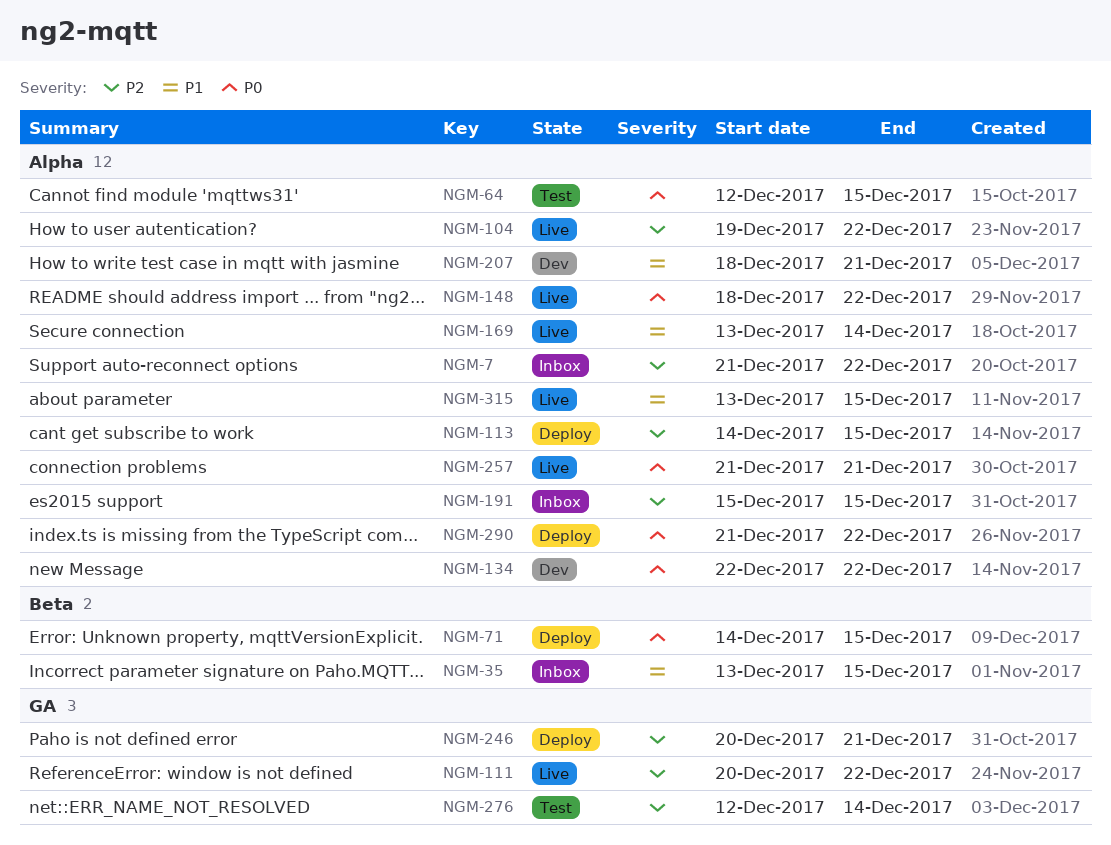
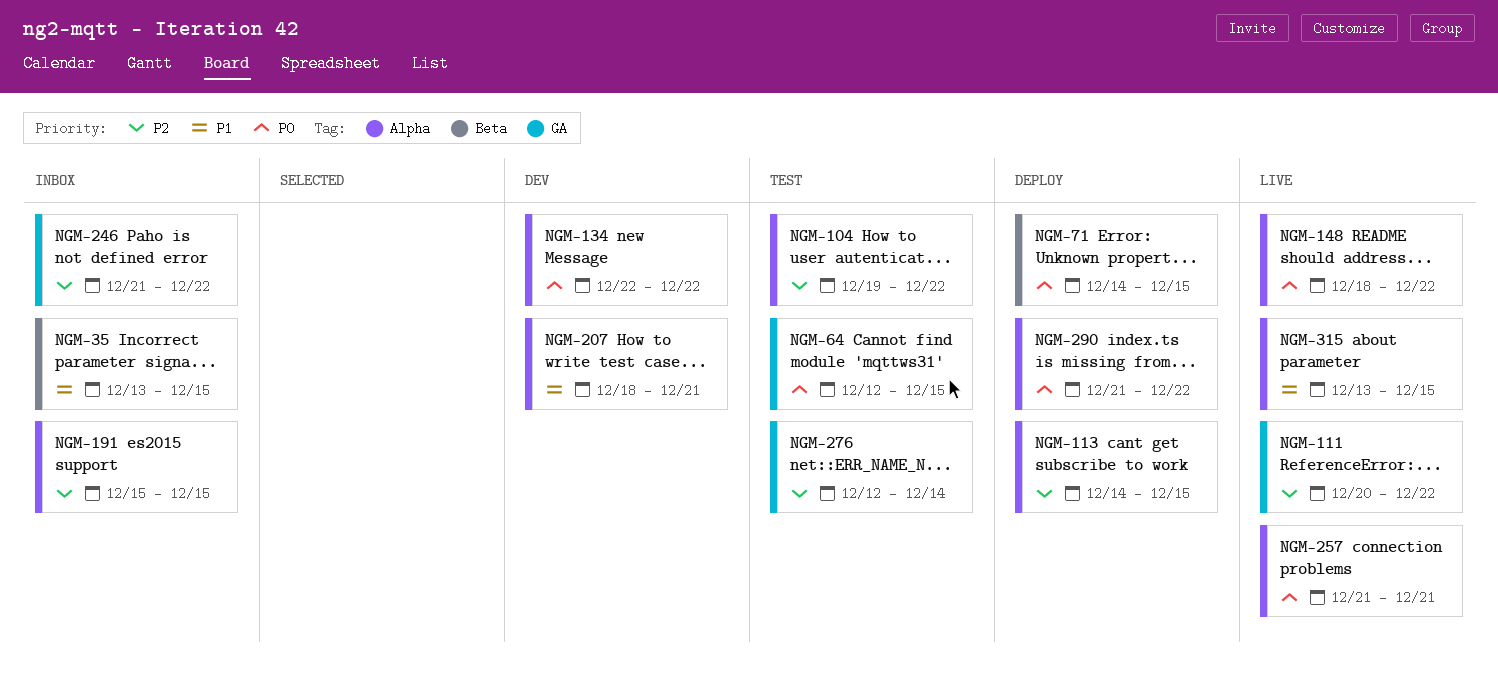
NGM-7: present -> none
NGM-64, label: Alpha -> GA
NGM-104, status: Live -> Test
NGM-169: present -> none
NGM-246, status: Deploy -> Inbox
NGM-246, start: Dec 20 -> Dec 21
NGM-246, due: Dec 21 -> Dec 22

